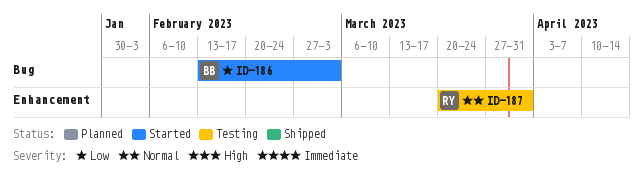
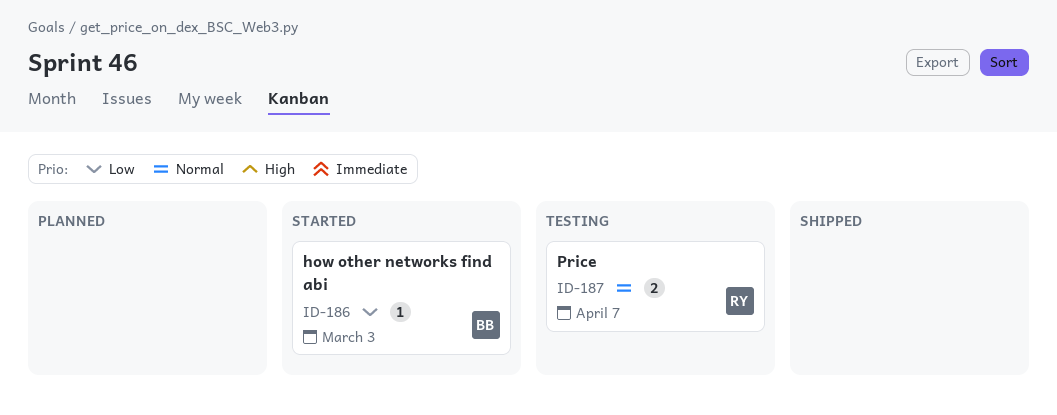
ID-187, due: Mar 31 -> Apr 7

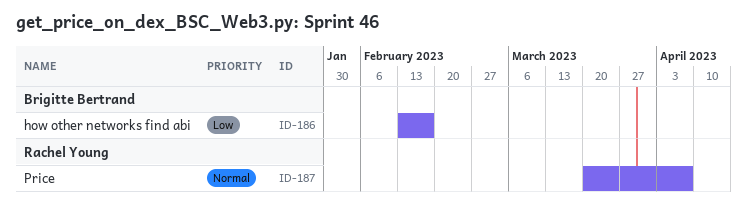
ID-186, due: Mar 3 -> Feb 17

